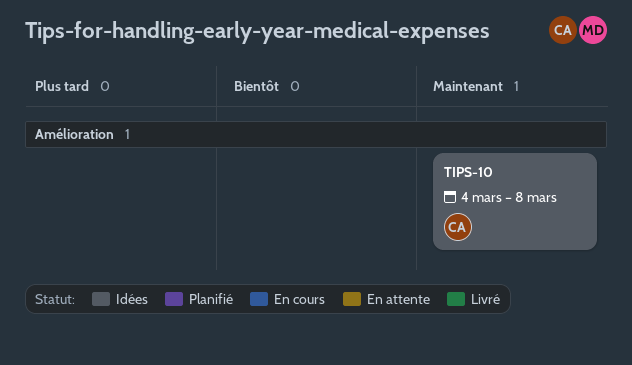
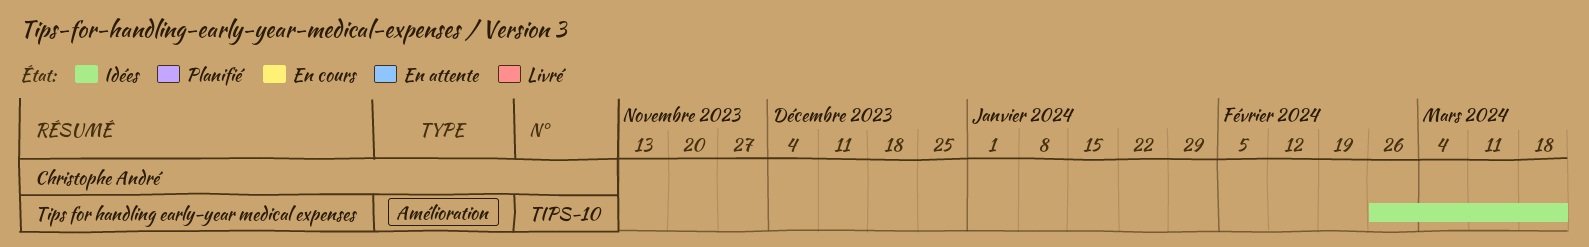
TIPS-10, start: Mar 4 -> Feb 26
TIPS-10, due: Mar 8 -> Mar 22

